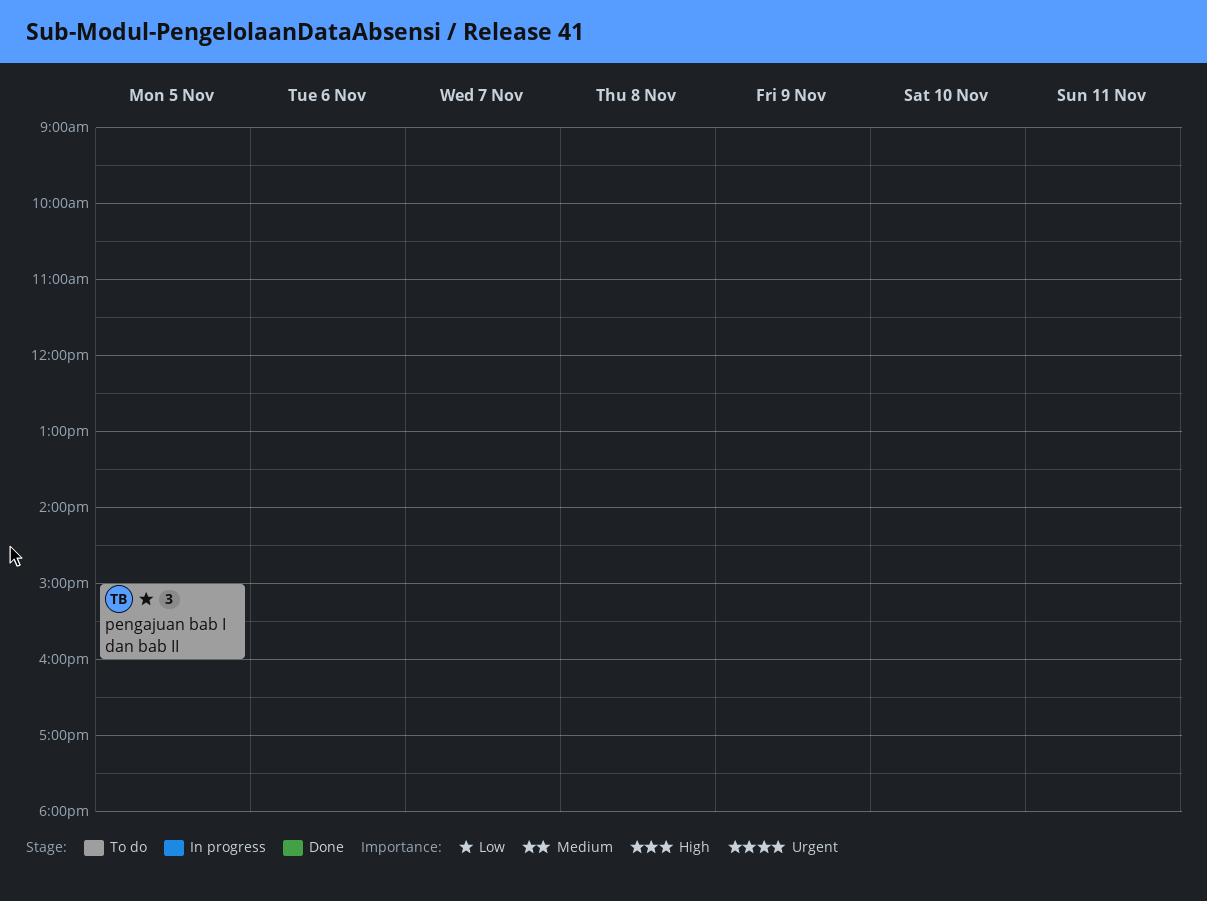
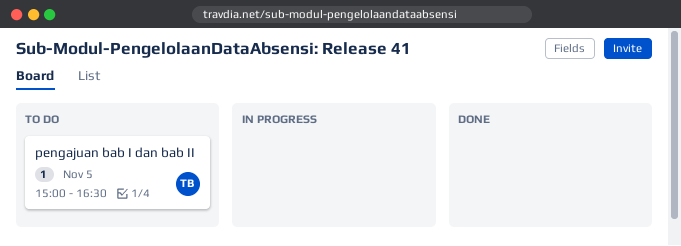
pengajuan bab I dan bab II, estimate: 3 -> 1
pengajuan bab I dan bab II, ends: 16:00 -> 16:30

